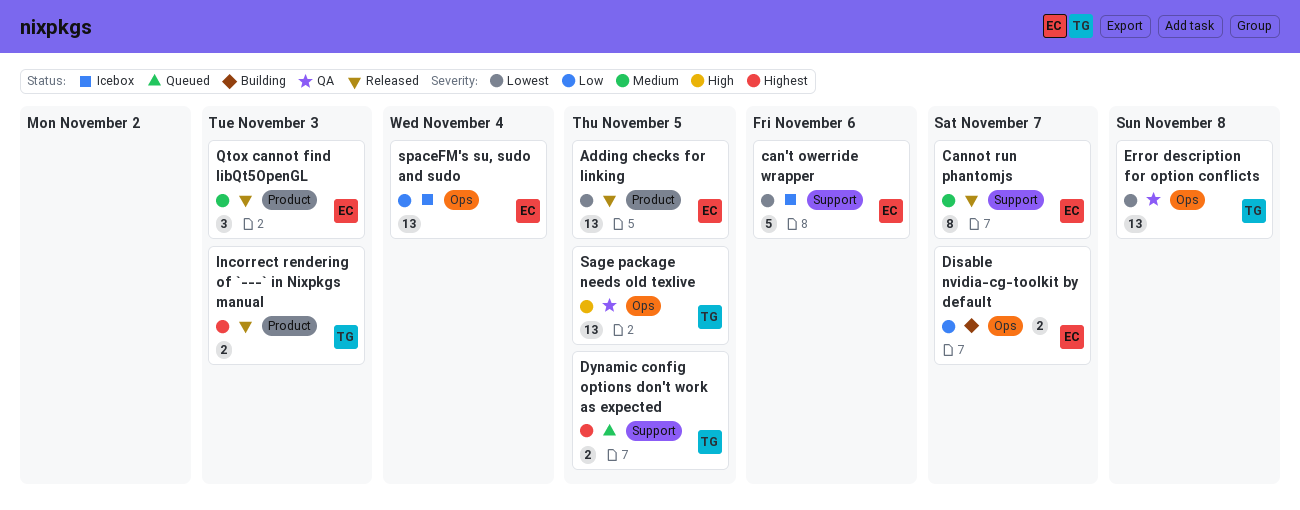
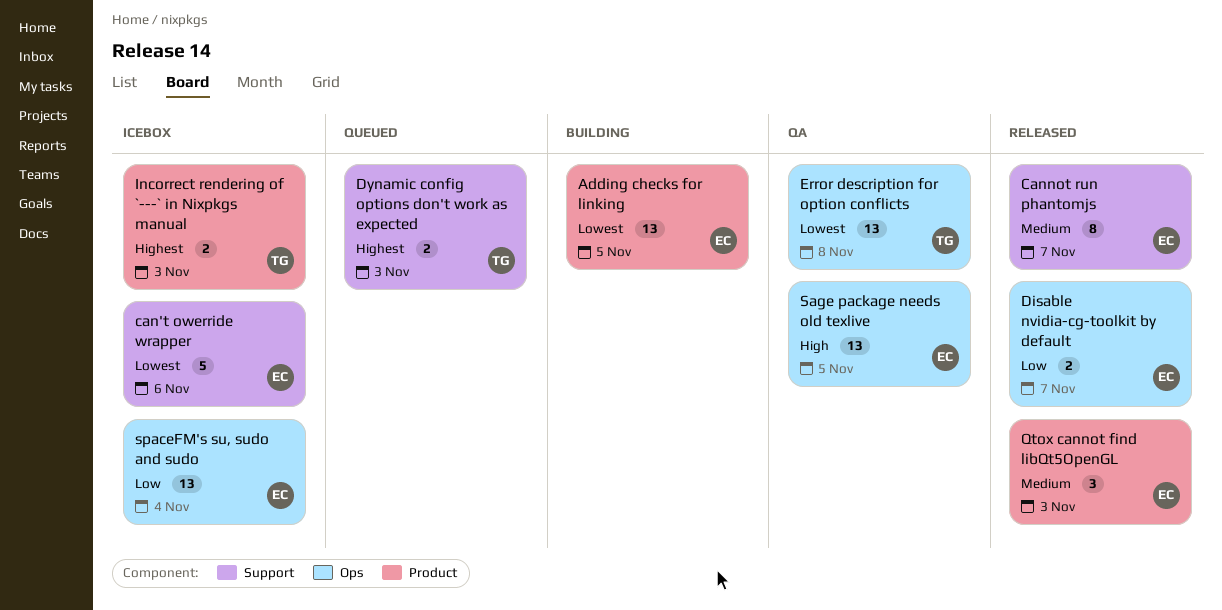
Adding checks for linking, status: Released -> Building
Disable nvidia-cg-toolkit by default, status: Building -> Released
Dynamic config options don't work as expected, due: Nov 5 -> Nov 3
Incorrect rendering of `---` in Nixpkgs manual, status: Released -> Icebox
Sage package needs old texlive, owner: TG -> EC

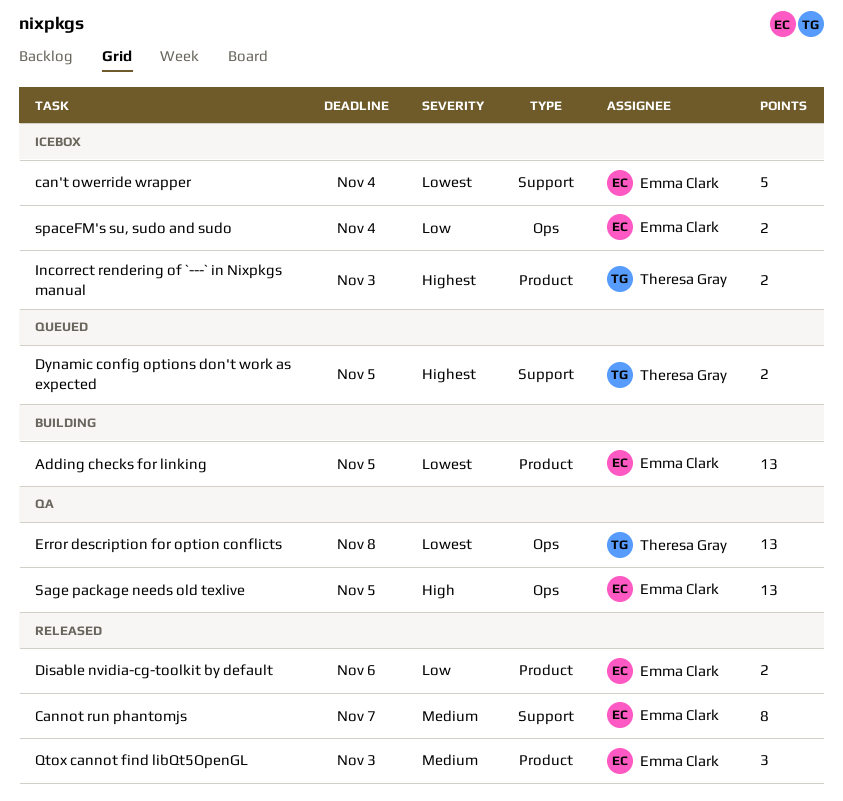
can't owerride wrapper, due: Nov 6 -> Nov 4
Disable nvidia-cg-toolkit by default, label: Ops -> Product
Disable nvidia-cg-toolkit by default, due: Nov 7 -> Nov 6
Dynamic config options don't work as expected, due: Nov 3 -> Nov 5
spaceFM's su, sudo and sudo, estimate: 13 -> 2

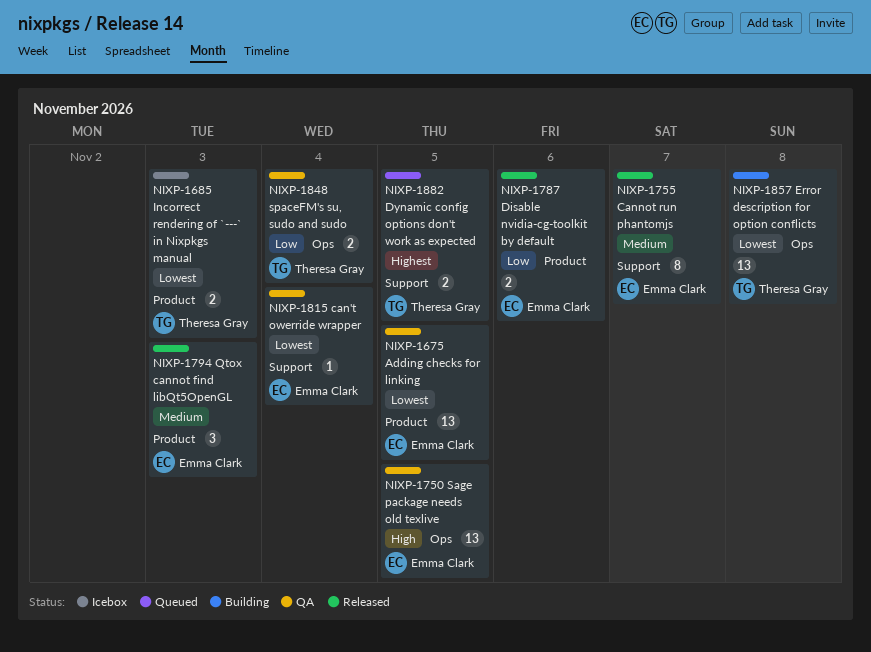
Adding checks for linking, status: Building -> QA
can't owerride wrapper, status: Icebox -> QA
can't owerride wrapper, estimate: 5 -> 1
Error description for option conflicts, status: QA -> Building
Incorrect rendering of `---` in Nixpkgs manual, priority: Highest -> Lowest
spaceFM's su, sudo and sudo, status: Icebox -> QA
spaceFM's su, sudo and sudo, owner: Emma Clark -> Theresa Gray

